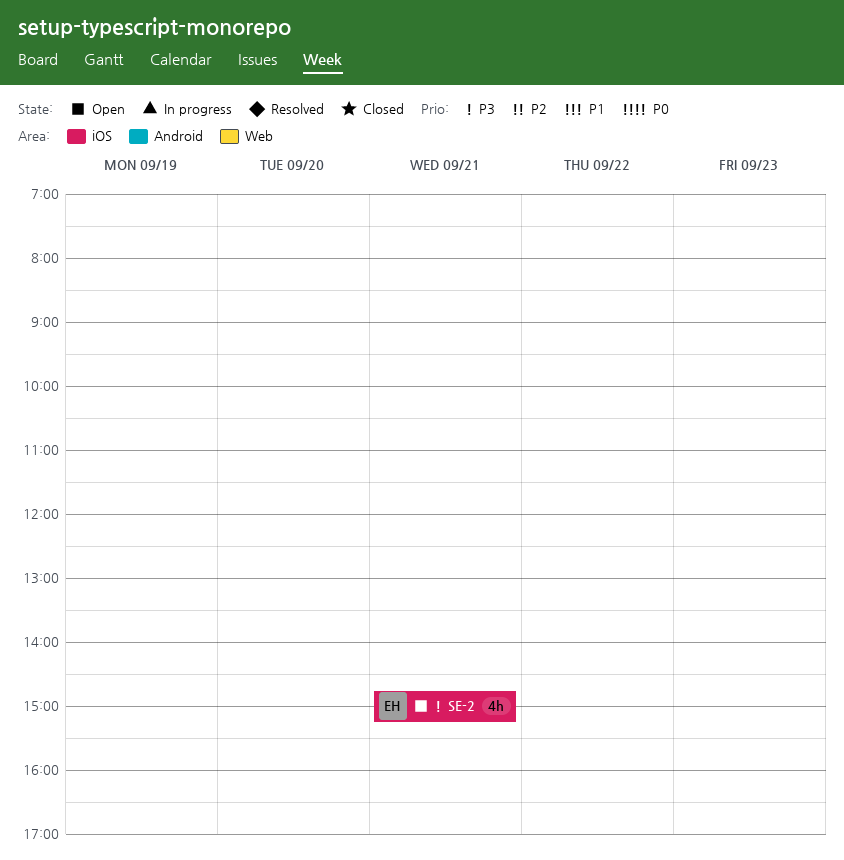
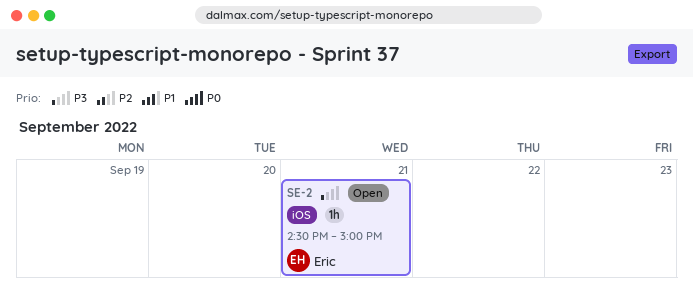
SE-2, estimate: 4h -> 1h
SE-2, begins: 14:45 -> 14:30
SE-2, ends: 15:15 -> 15:00

